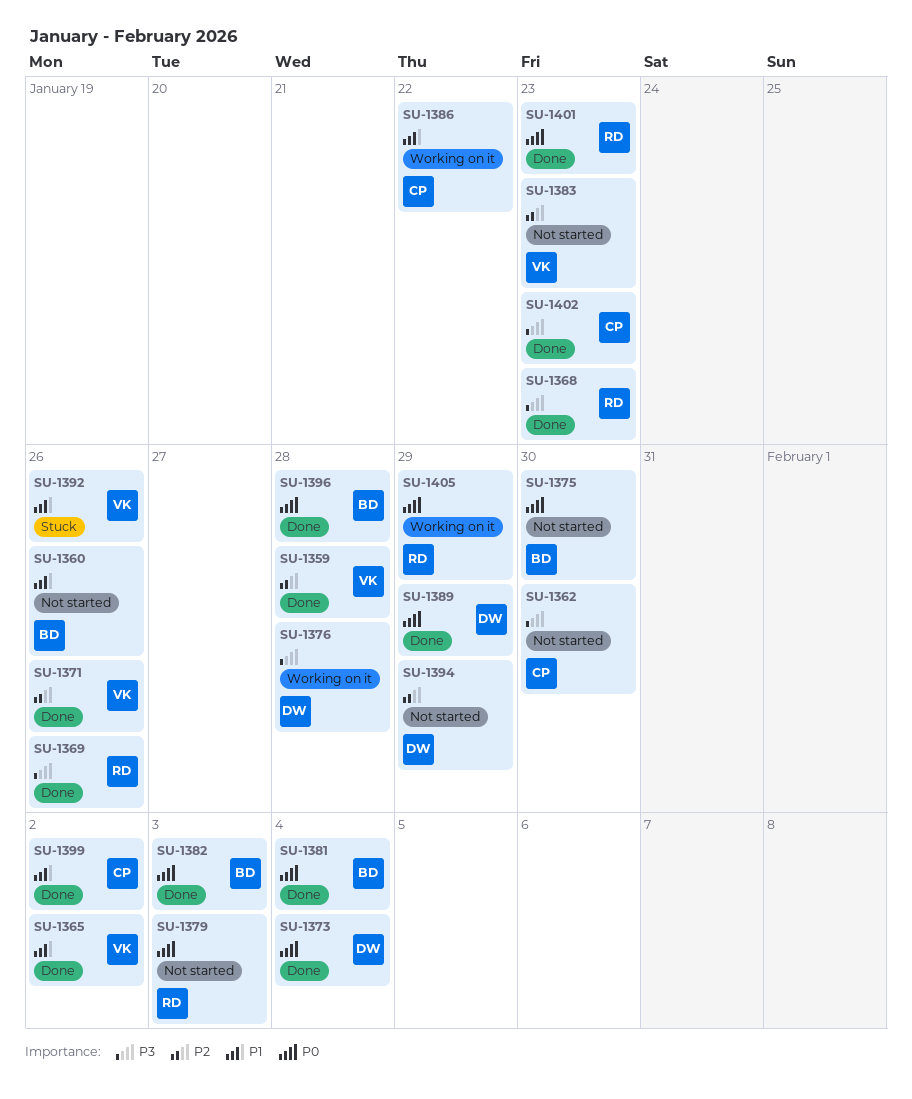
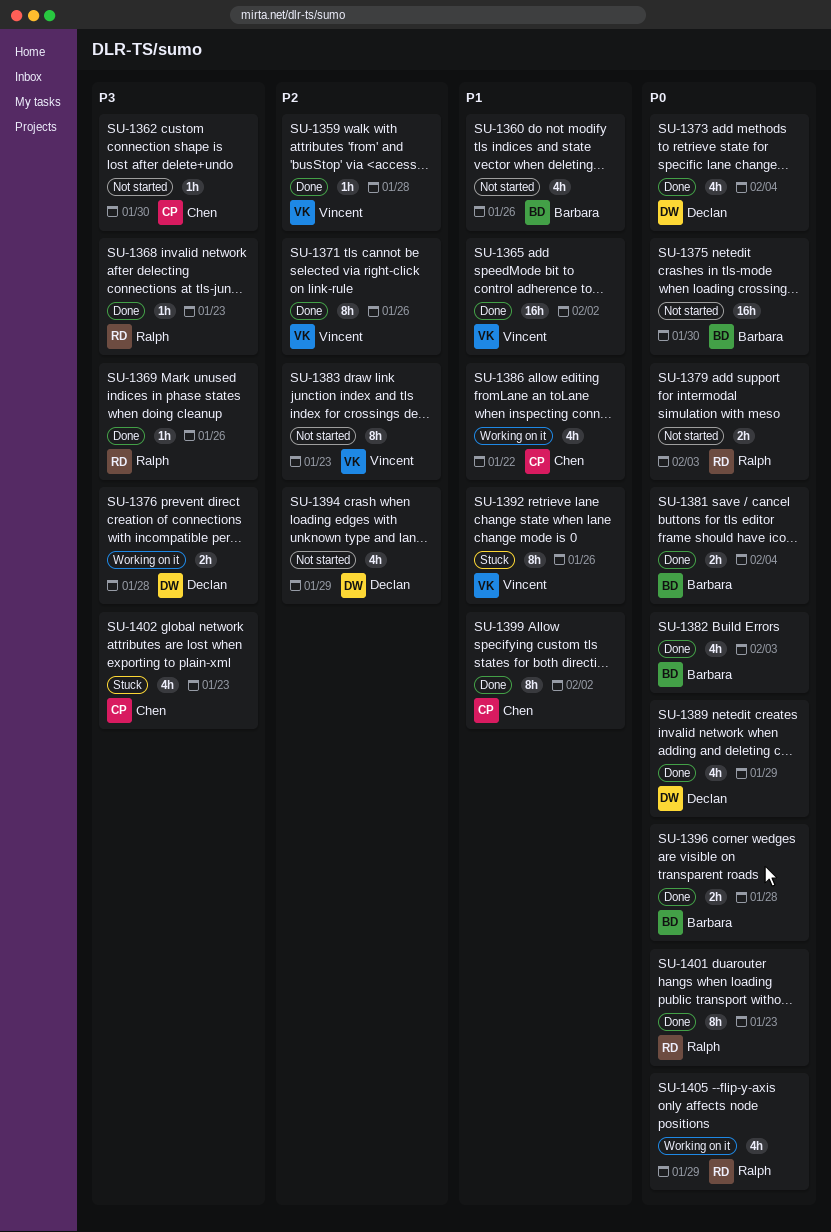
SU-1402, status: Done -> Stuck

